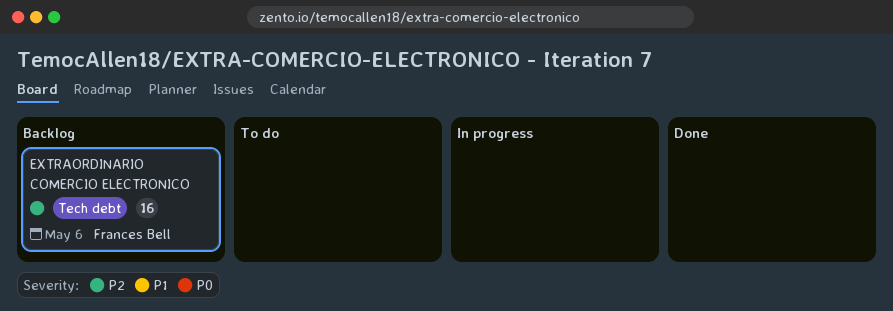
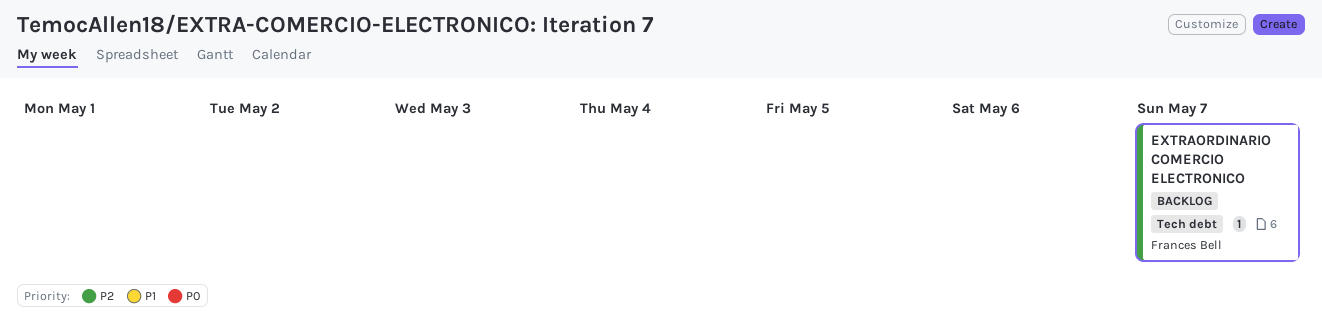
EXTRAORDINARIO COMERCIO ELECTRONICO, estimate: 16 -> 1
EXTRAORDINARIO COMERCIO ELECTRONICO, due: May 6 -> May 7

